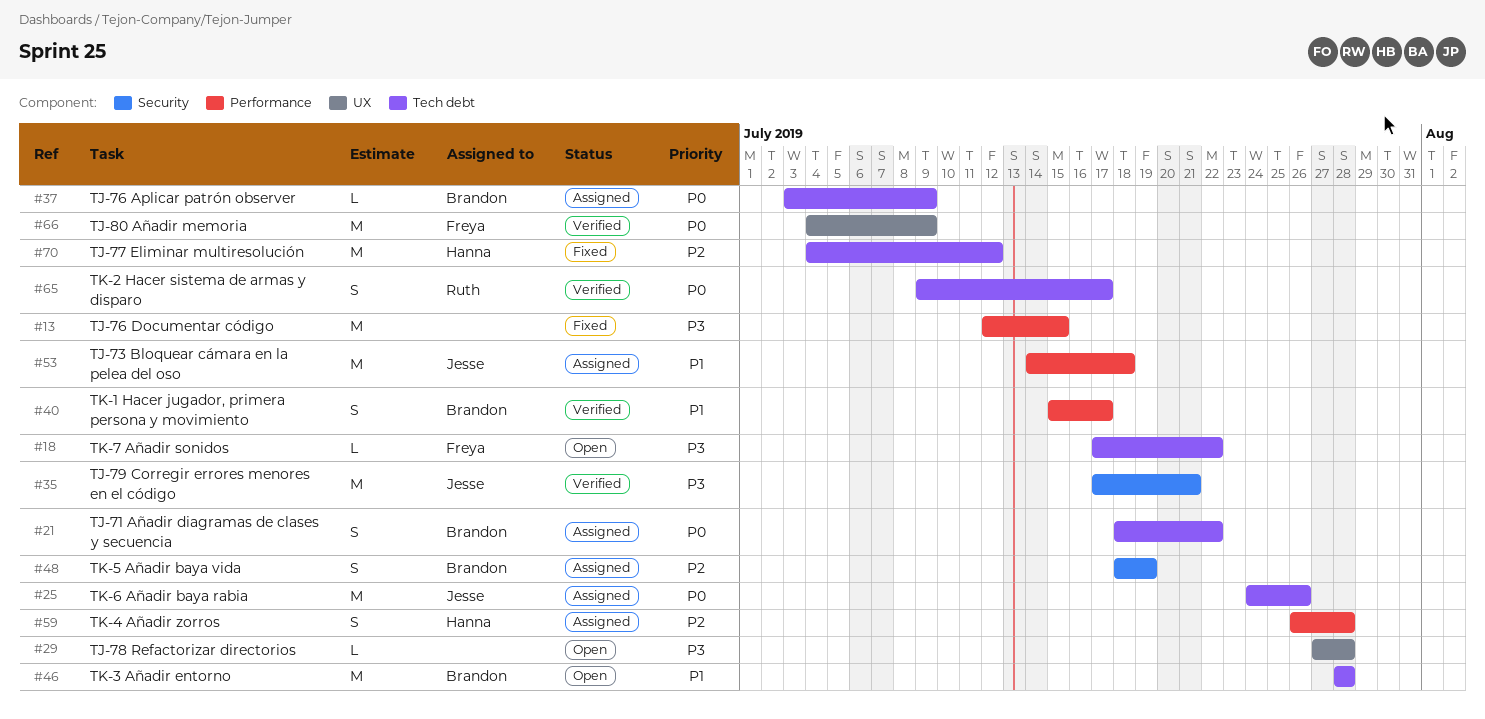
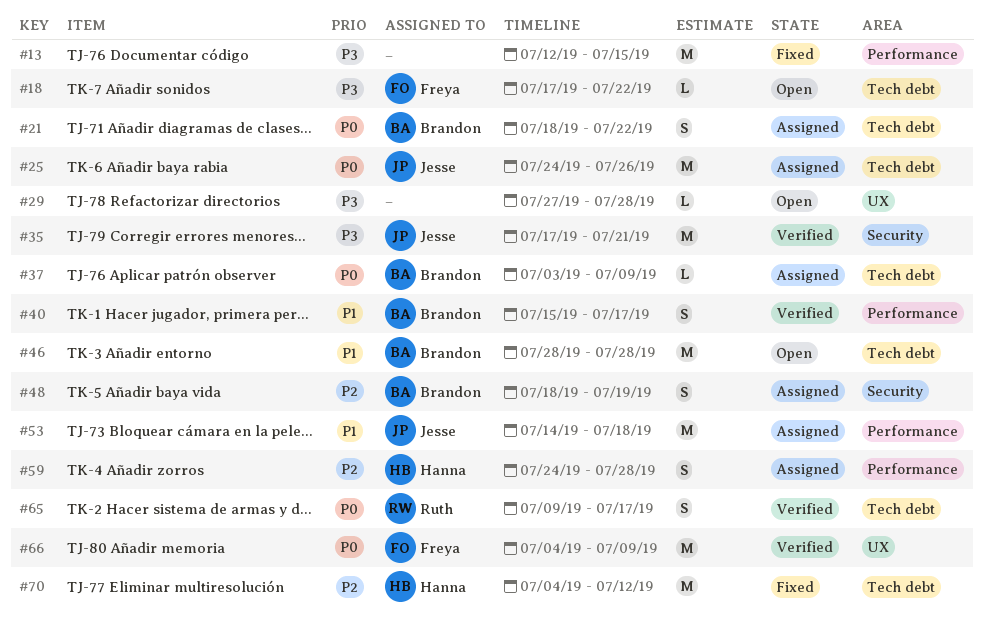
#59, start: Jul 26 -> Jul 24

